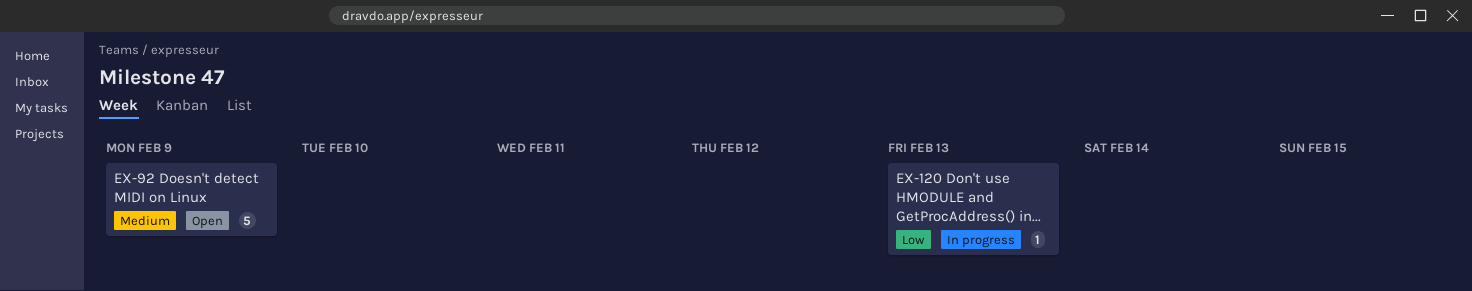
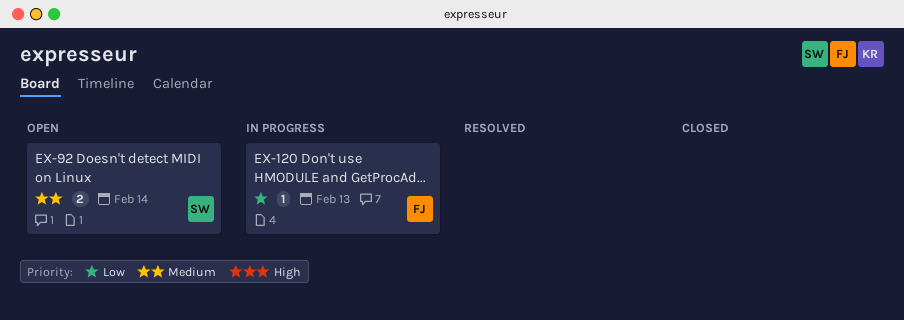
EX-92, estimate: 5 -> 2
EX-92, due: Feb 9 -> Feb 14

